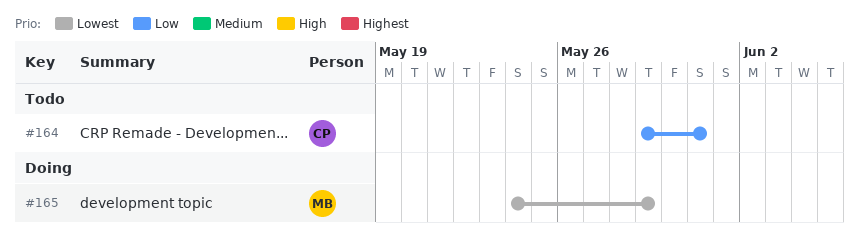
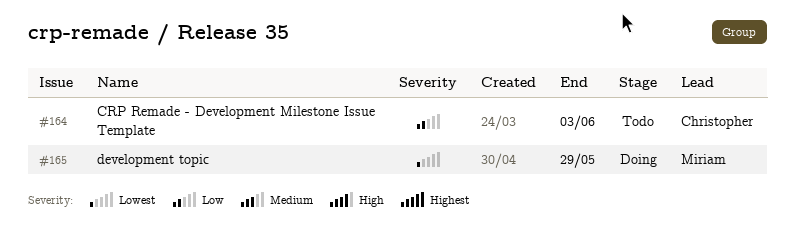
#164, due: May 31 -> Jun 3

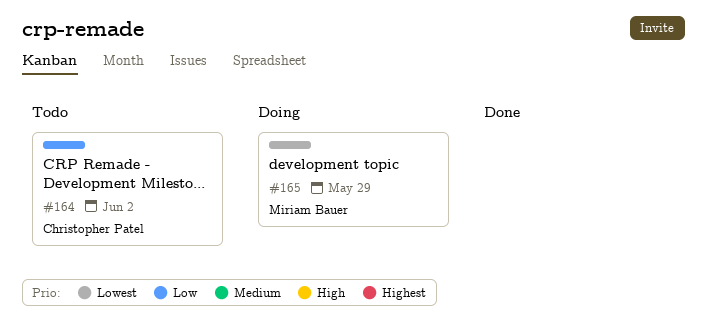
#164, due: Jun 3 -> Jun 2

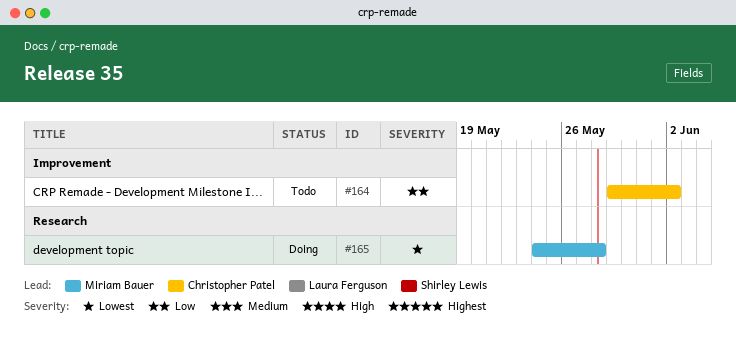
#165, due: May 29 -> May 28

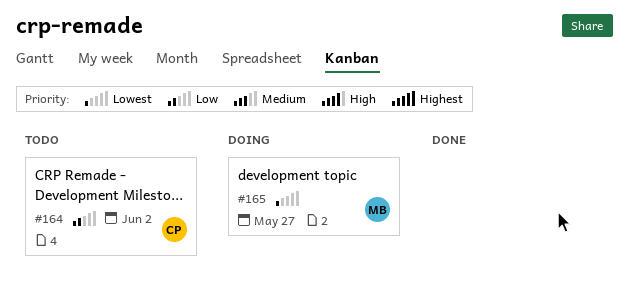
#165, due: May 28 -> May 27

